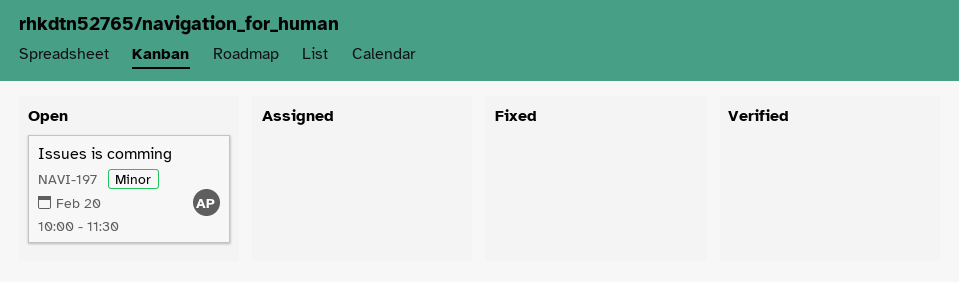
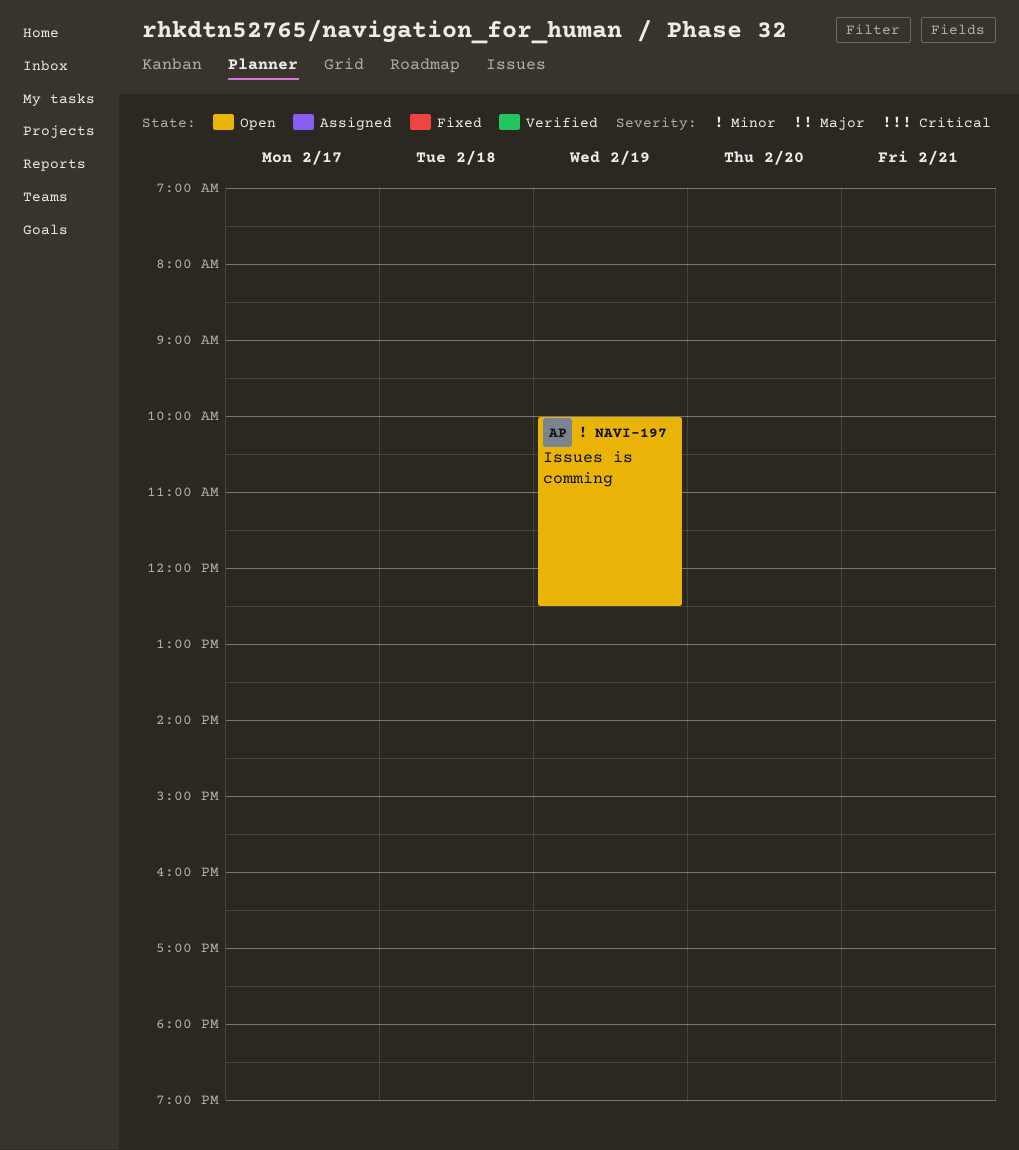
NAVI-197, day: Feb 20 -> Feb 19
NAVI-197, ends: 11:30 -> 12:30

